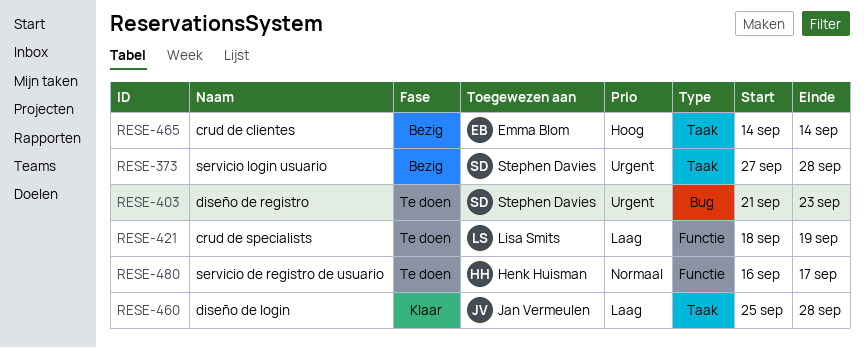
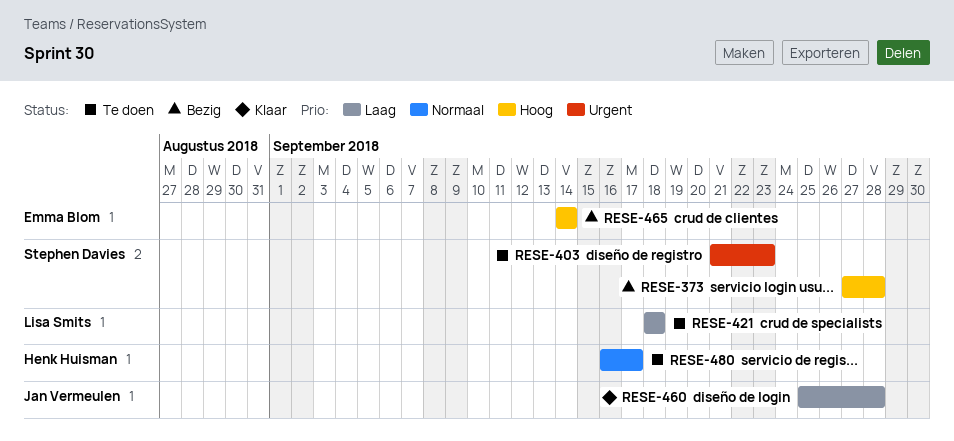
RESE-373, priority: Urgent -> Hoog
RESE-421, due: Sep 19 -> Sep 18

